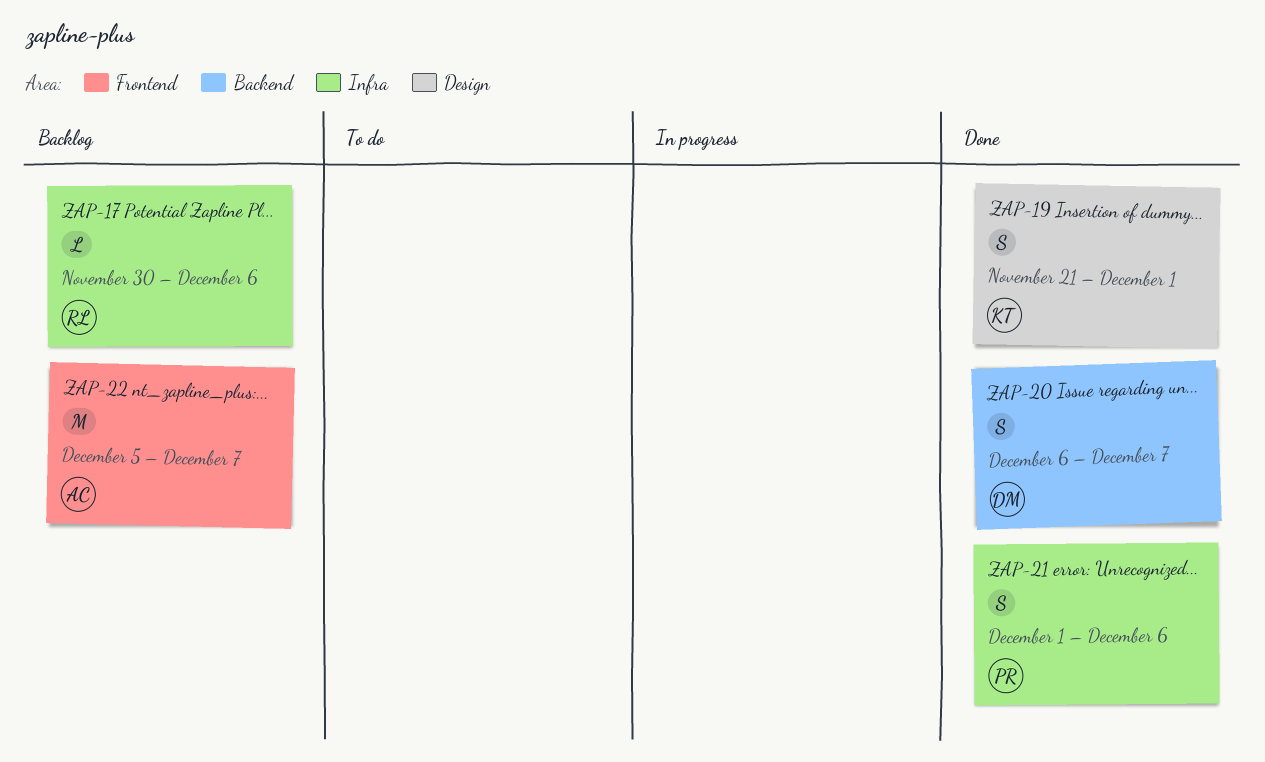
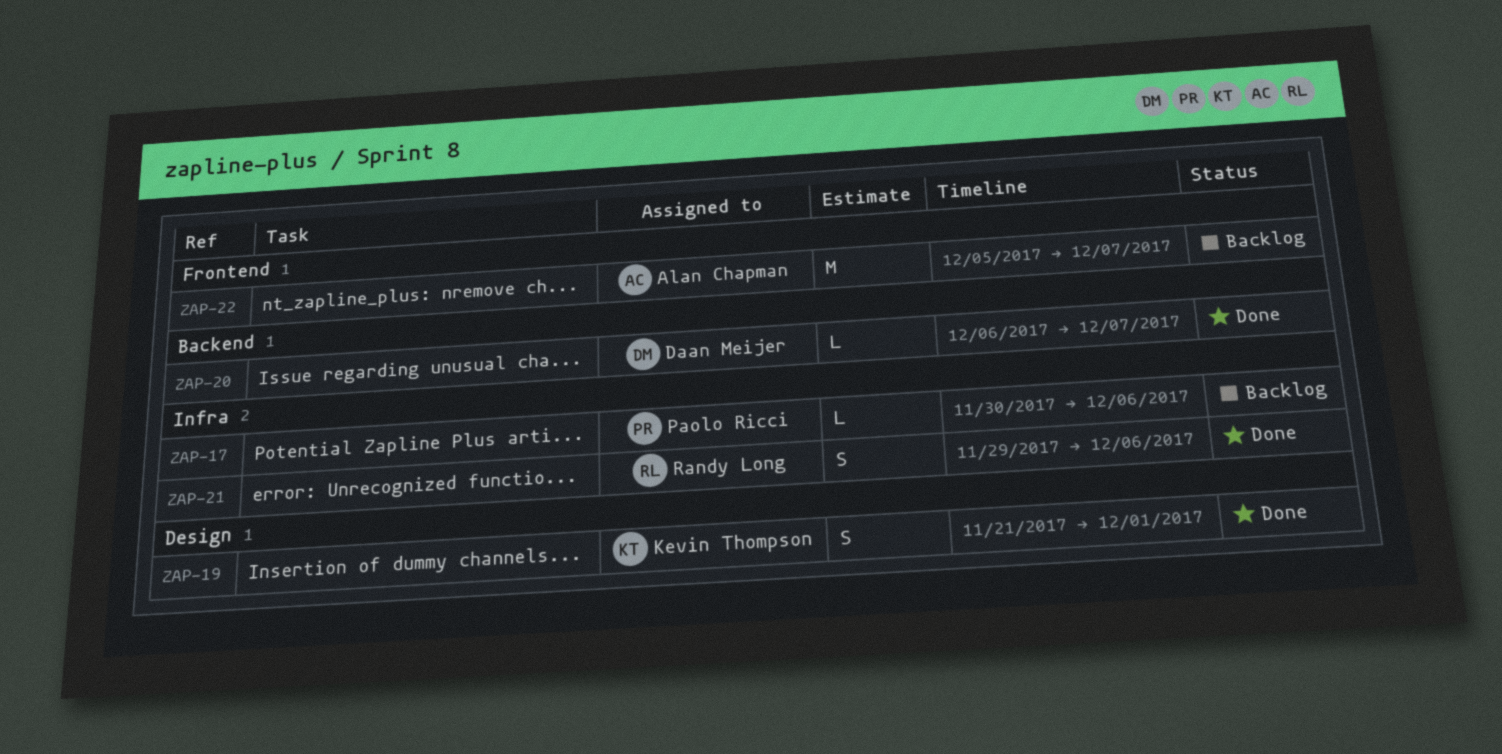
ZAP-17, owner: Randy Long -> Paolo Ricci
ZAP-20, estimate: S -> L
ZAP-21, owner: Paolo Ricci -> Randy Long
ZAP-21, start: Dec 1 -> Nov 29

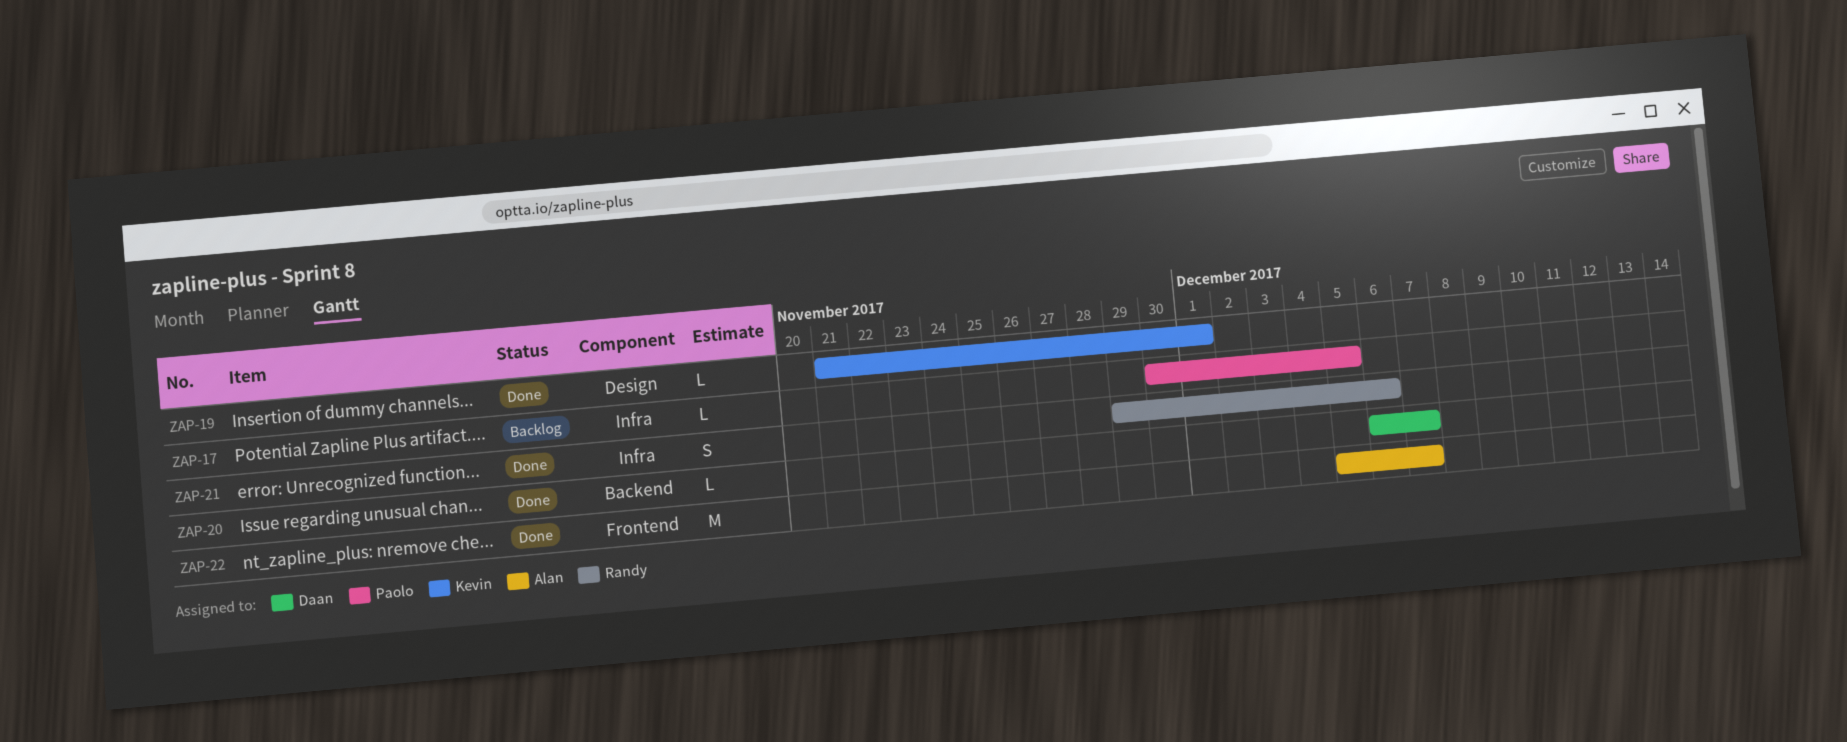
ZAP-17, due: Dec 6 -> Dec 5
ZAP-19, estimate: S -> L
ZAP-22, status: Backlog -> Done

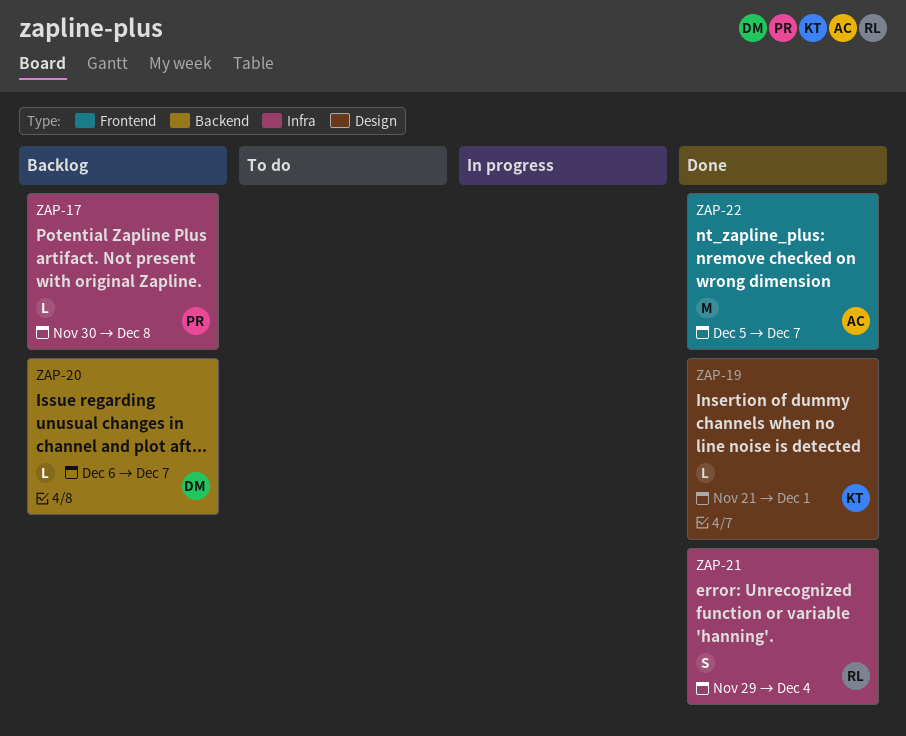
ZAP-17, due: Dec 5 -> Dec 8
ZAP-20, status: Done -> Backlog
ZAP-21, due: Dec 6 -> Dec 4

